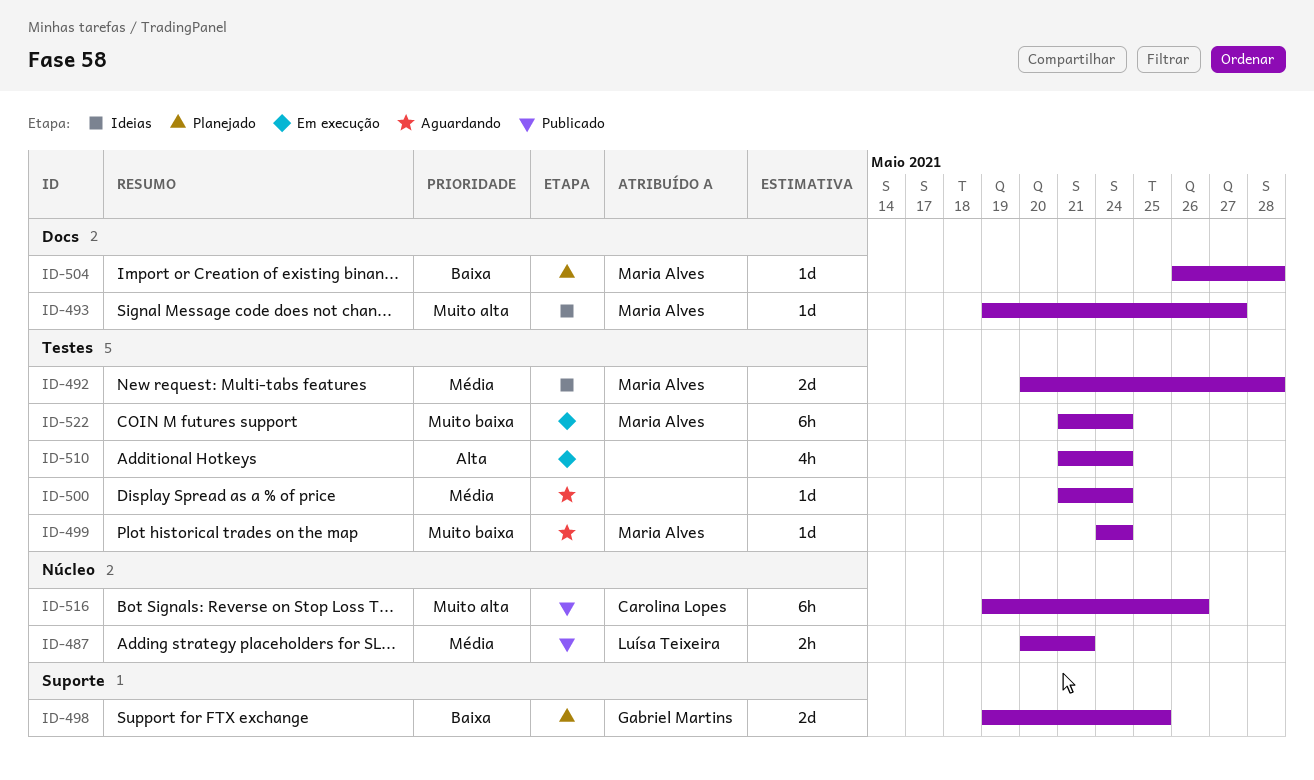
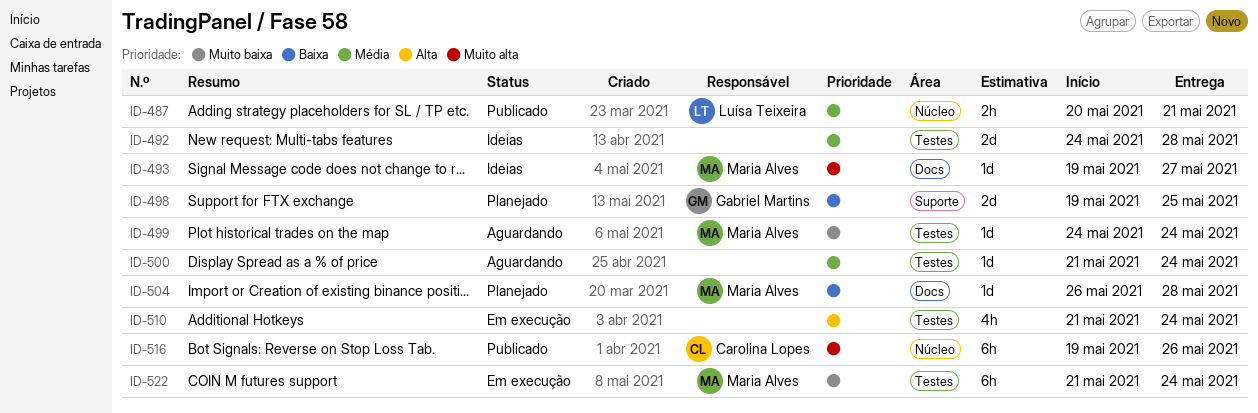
ID-492, owner: Maria Alves -> none
ID-492, start: May 20 -> May 24

